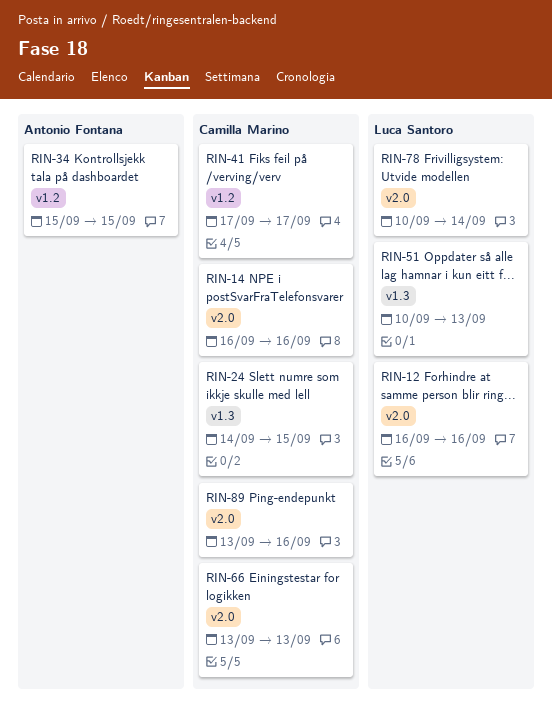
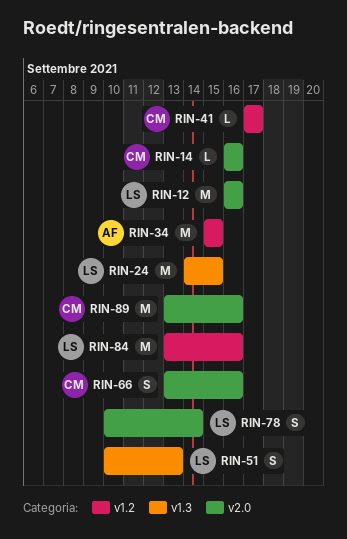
RIN-24, owner: Camilla Marino -> Luca Santoro
RIN-66, due: Sep 13 -> Sep 16
RIN-84: none -> present

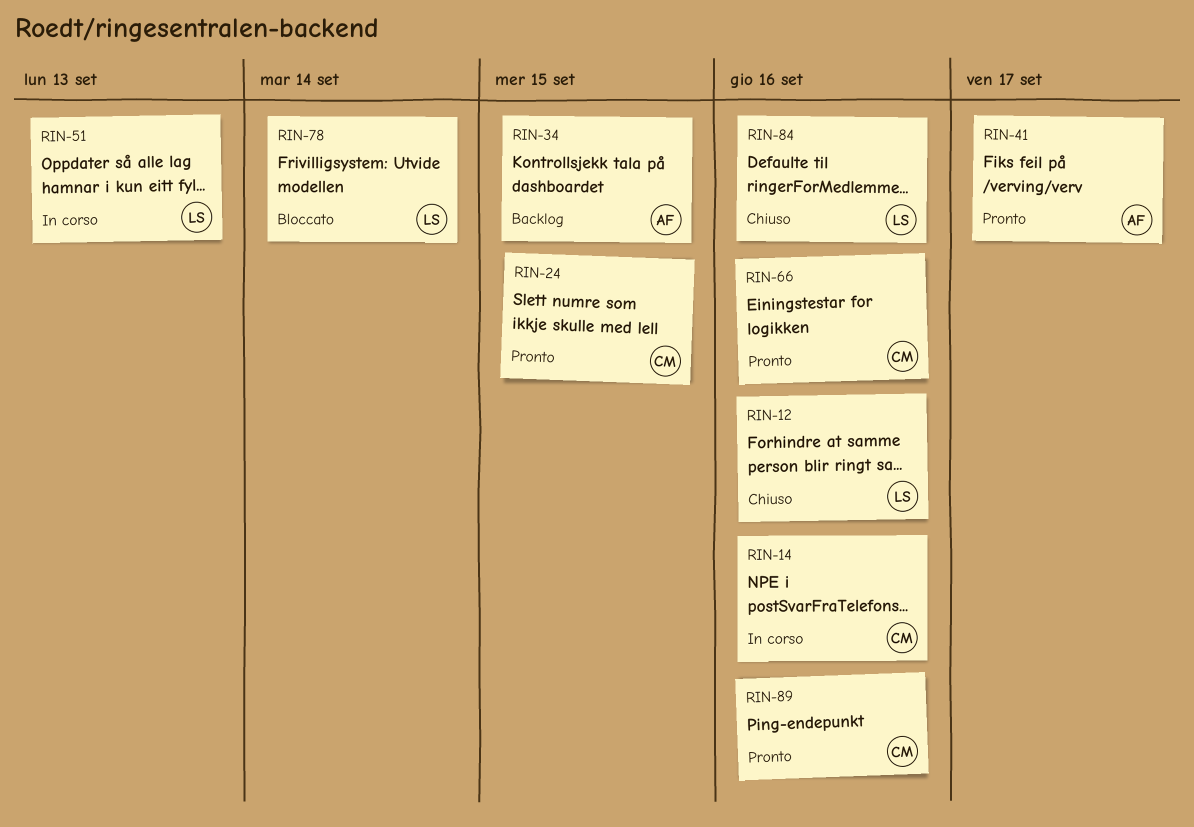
RIN-24, owner: LS -> CM
RIN-41, owner: CM -> AF

